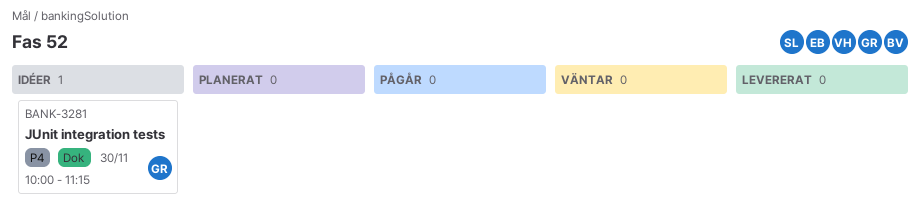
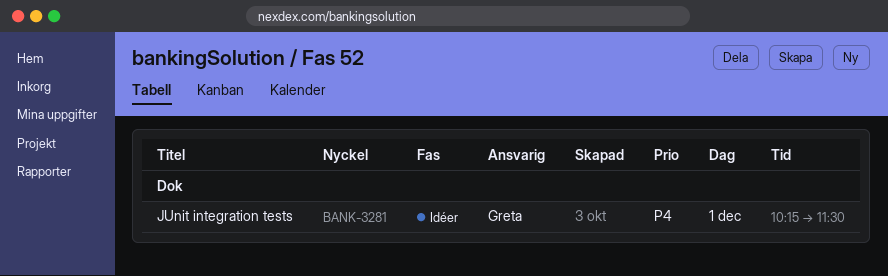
BANK-3281, day: Nov 30 -> Dec 1
BANK-3281, begins: 10:00 -> 10:15
BANK-3281, ends: 11:15 -> 11:30

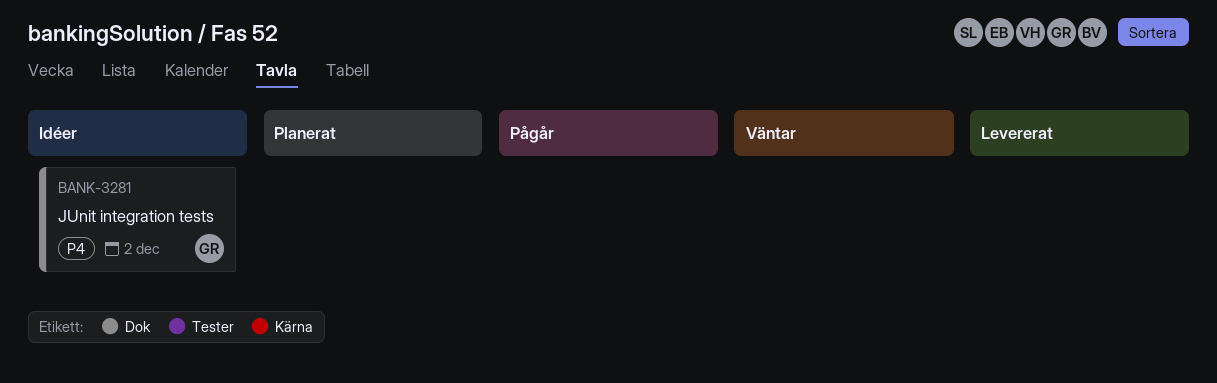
BANK-3281, day: Dec 1 -> Dec 2

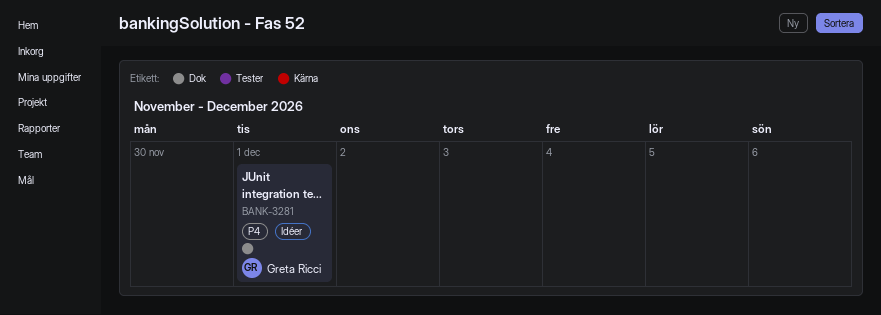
BANK-3281, day: Dec 2 -> Dec 1

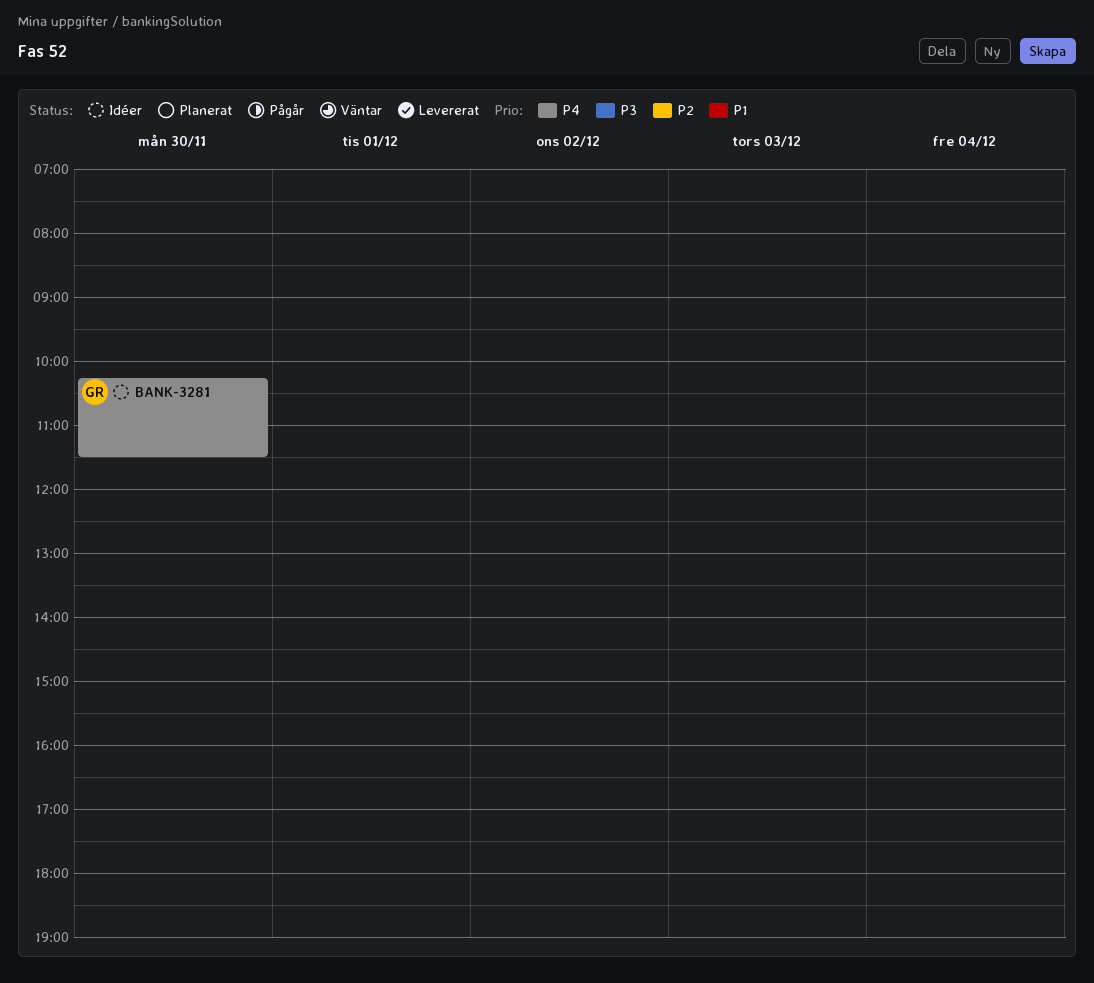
BANK-3281, day: Dec 1 -> Nov 30

